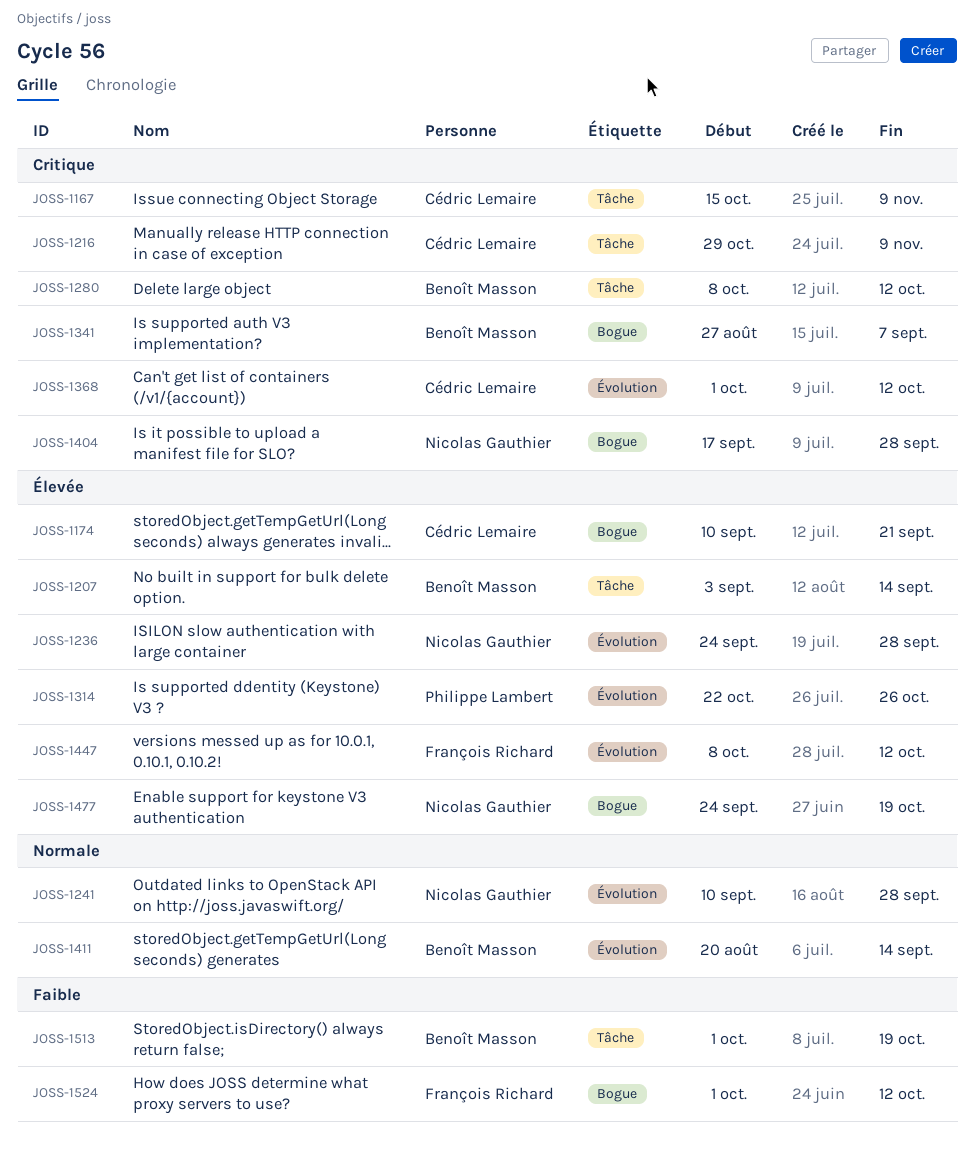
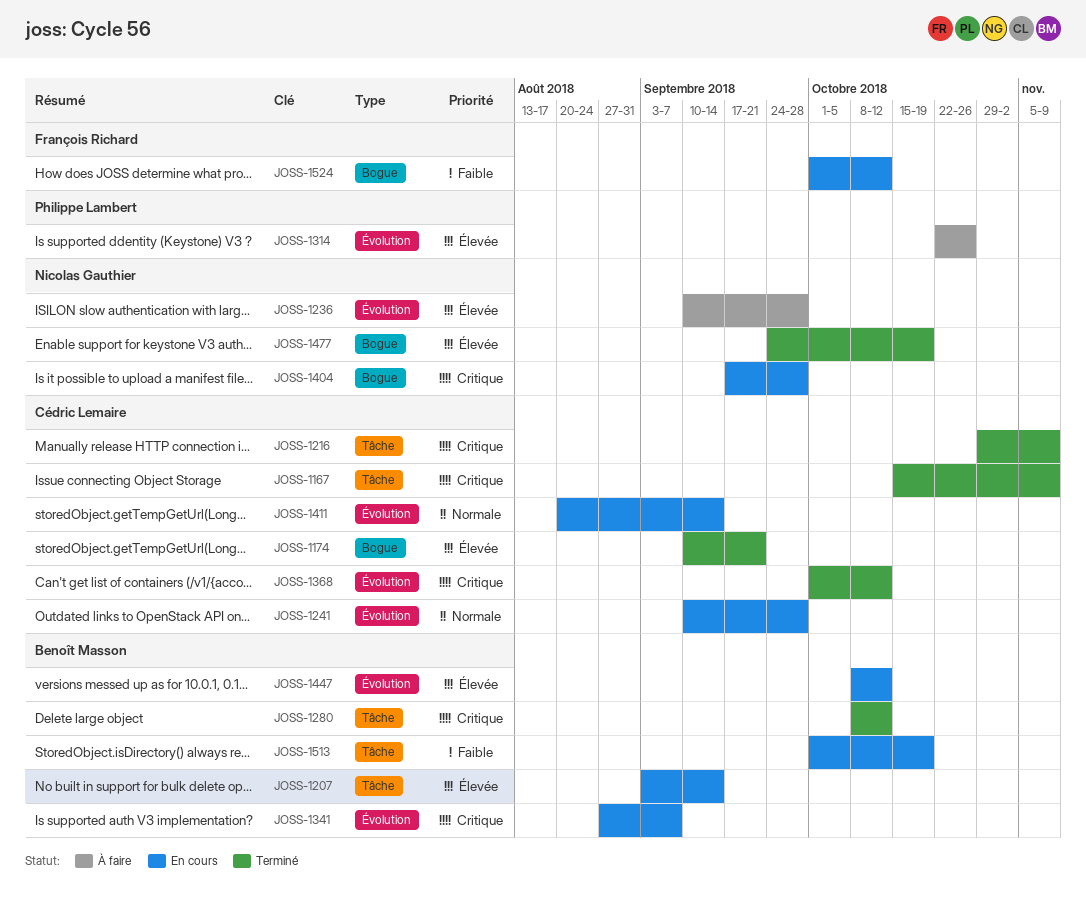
JOSS-1236, start: Sep 24 -> Sep 10
JOSS-1241, owner: Nicolas Gauthier -> Cédric Lemaire
JOSS-1341, label: Bogue -> Évolution
JOSS-1411, owner: Benoît Masson -> Cédric Lemaire
JOSS-1447, owner: François Richard -> Benoît Masson

